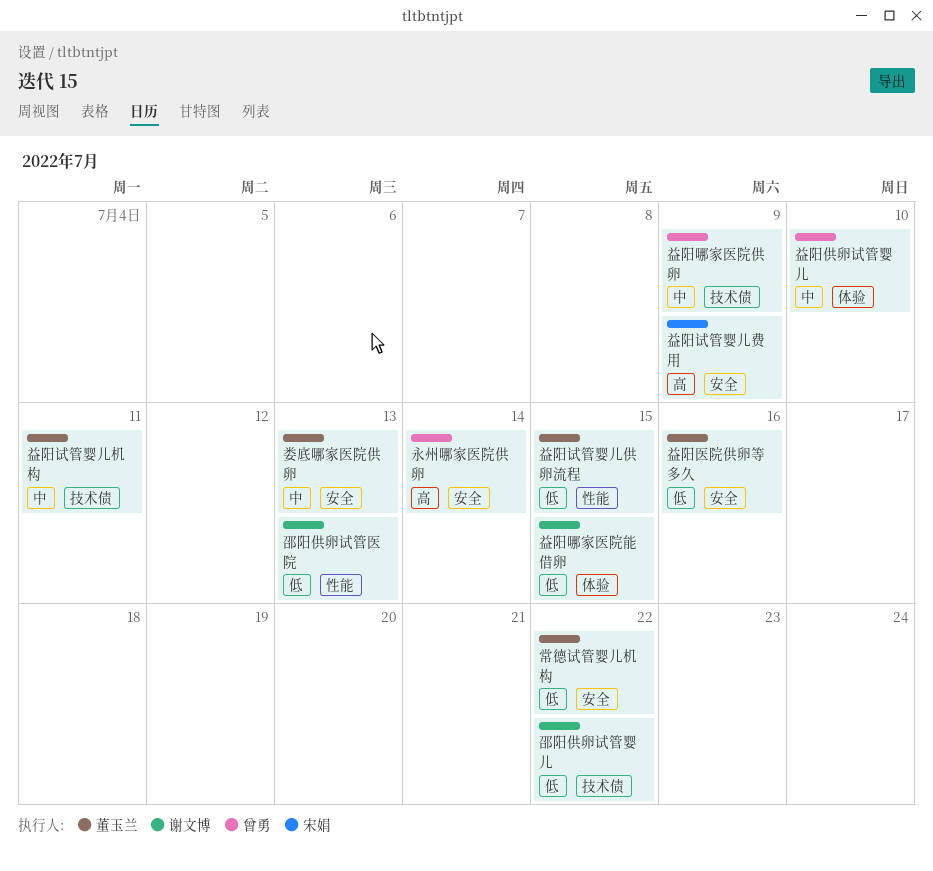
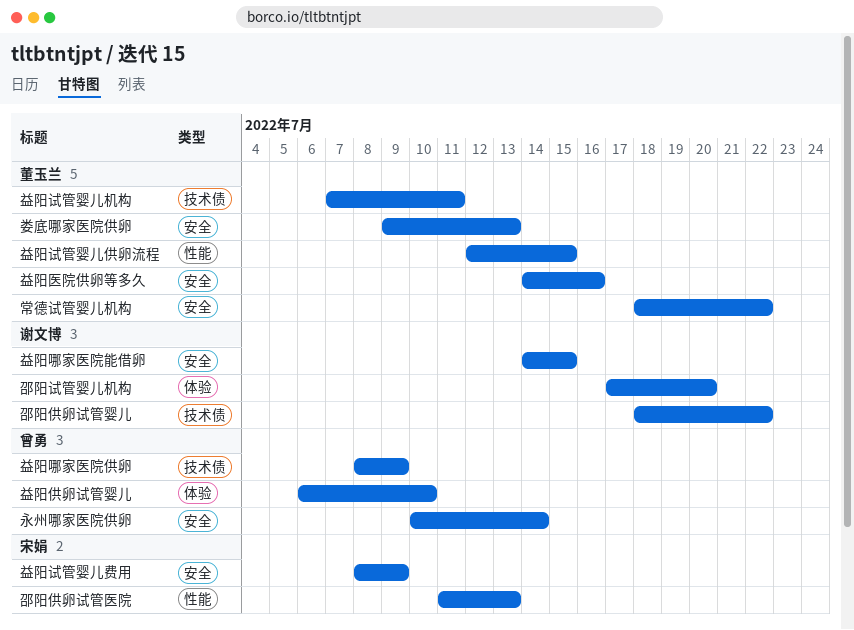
益阳哪家医院能借卵, label: 体验 -> 安全
邵阳供卵试管医院, owner: 谢文博 -> 宋娟
邵阳试管婴儿机构: none -> present

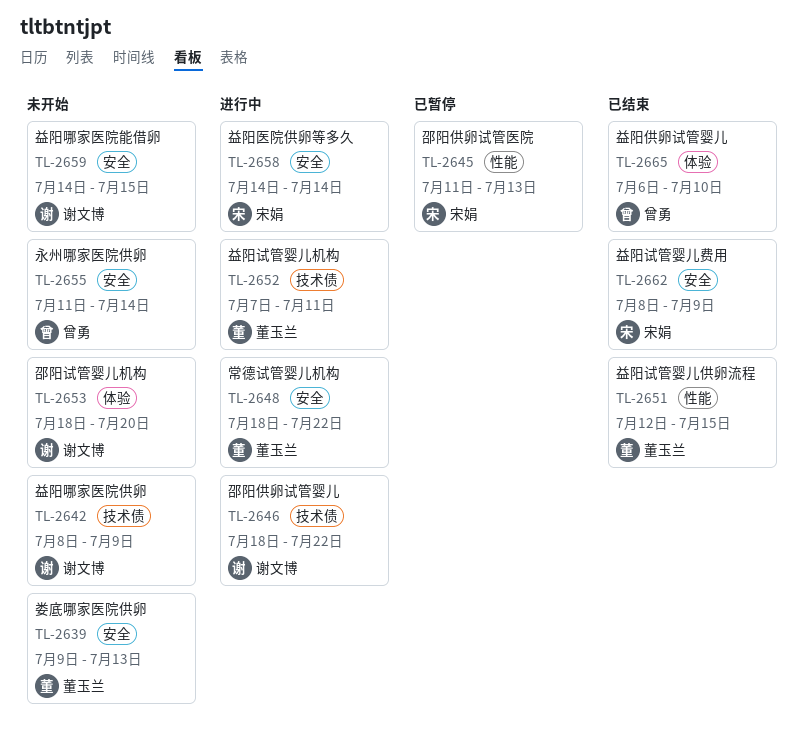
永州哪家医院供卵, start: Jul 10 -> Jul 11
益阳医院供卵等多久, owner: 董玉兰 -> 宋娟
益阳医院供卵等多久, due: Jul 16 -> Jul 14
益阳哪家医院供卵, owner: 曾勇 -> 谢文博
邵阳试管婴儿机构, start: Jul 17 -> Jul 18

